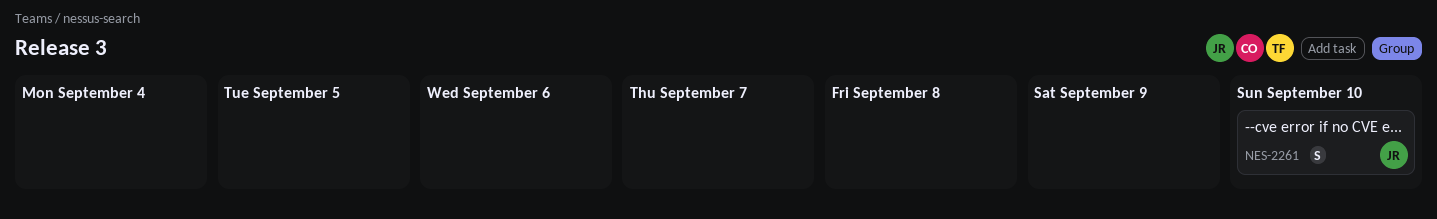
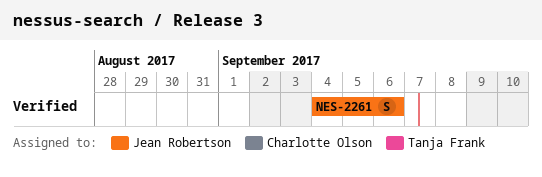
NES-2261, due: Sep 10 -> Sep 6

